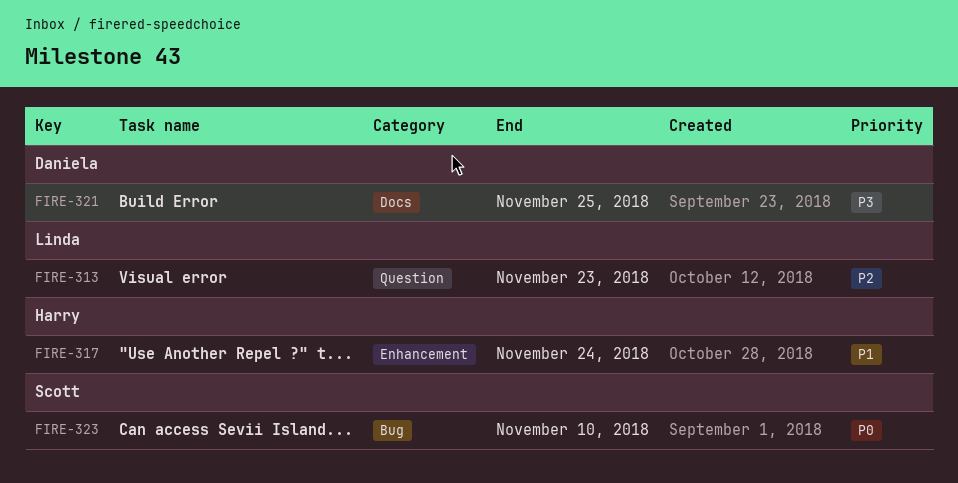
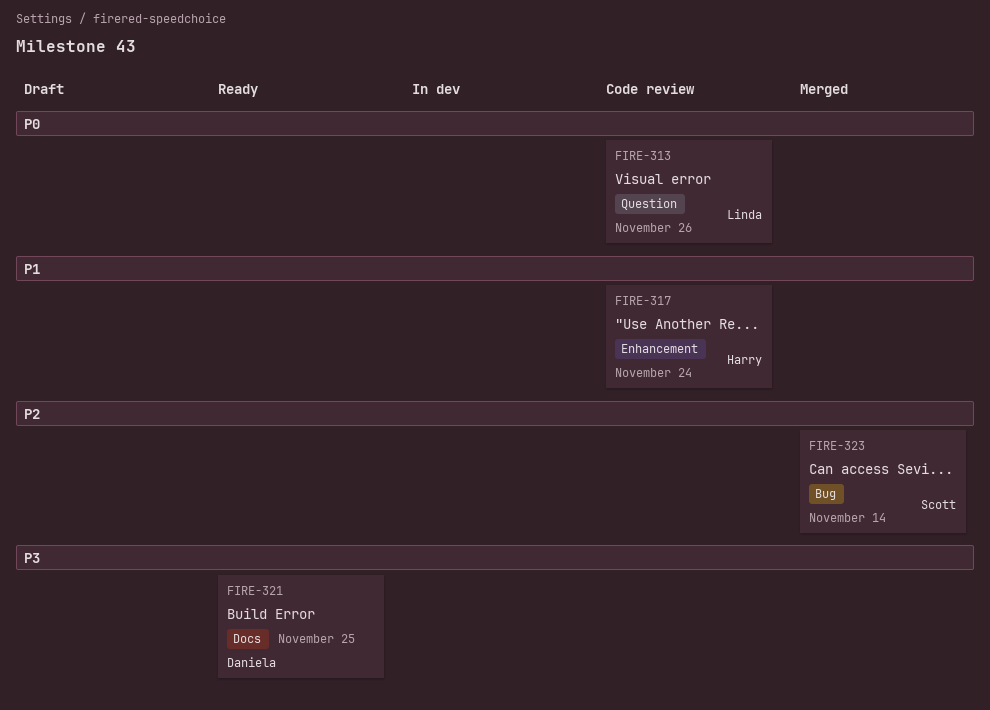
FIRE-313, priority: P2 -> P0
FIRE-313, due: Nov 23 -> Nov 26
FIRE-323, priority: P0 -> P2
FIRE-323, due: Nov 10 -> Nov 14

